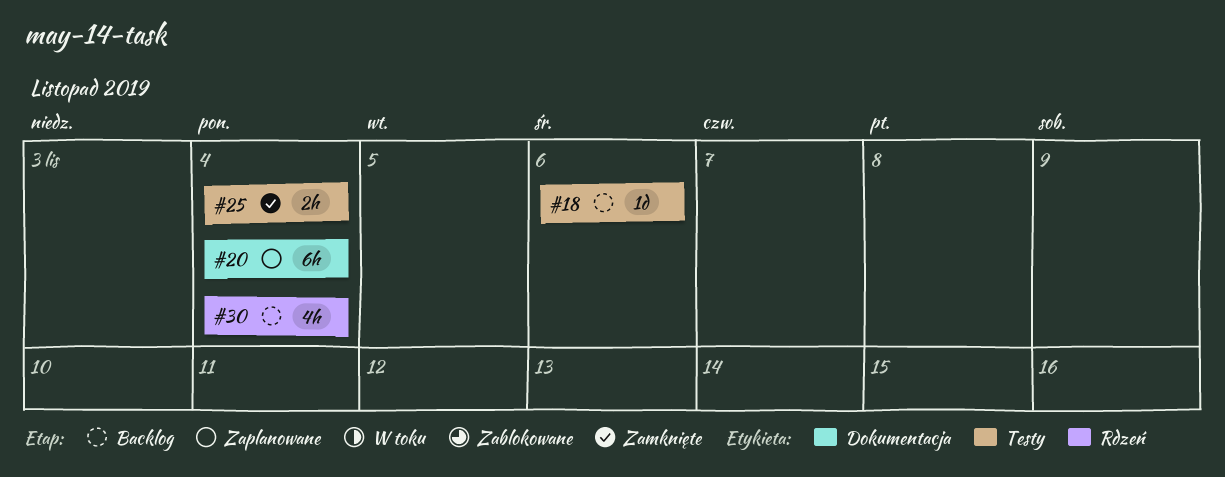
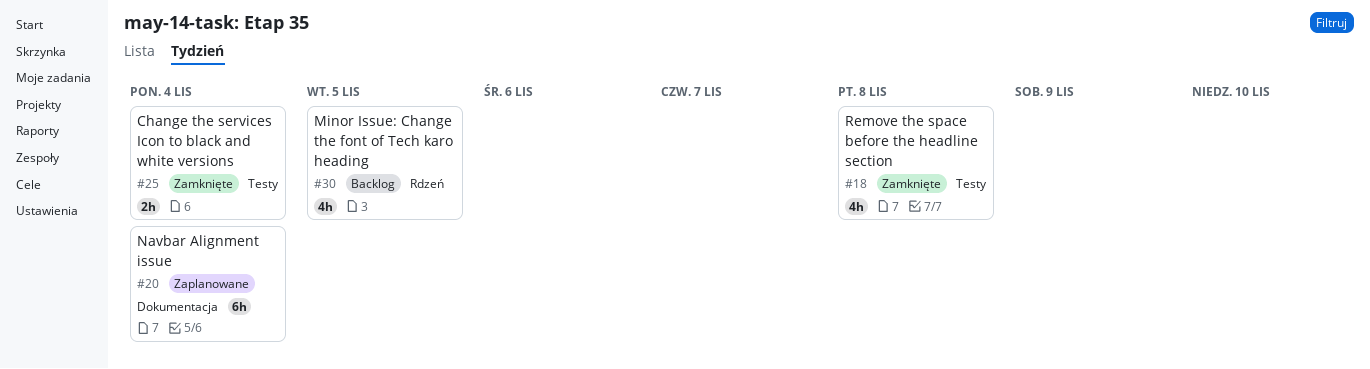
#18, status: Backlog -> Zamknięte
#18, estimate: 1d -> 4h
#18, due: Nov 6 -> Nov 8
#30, due: Nov 4 -> Nov 5

